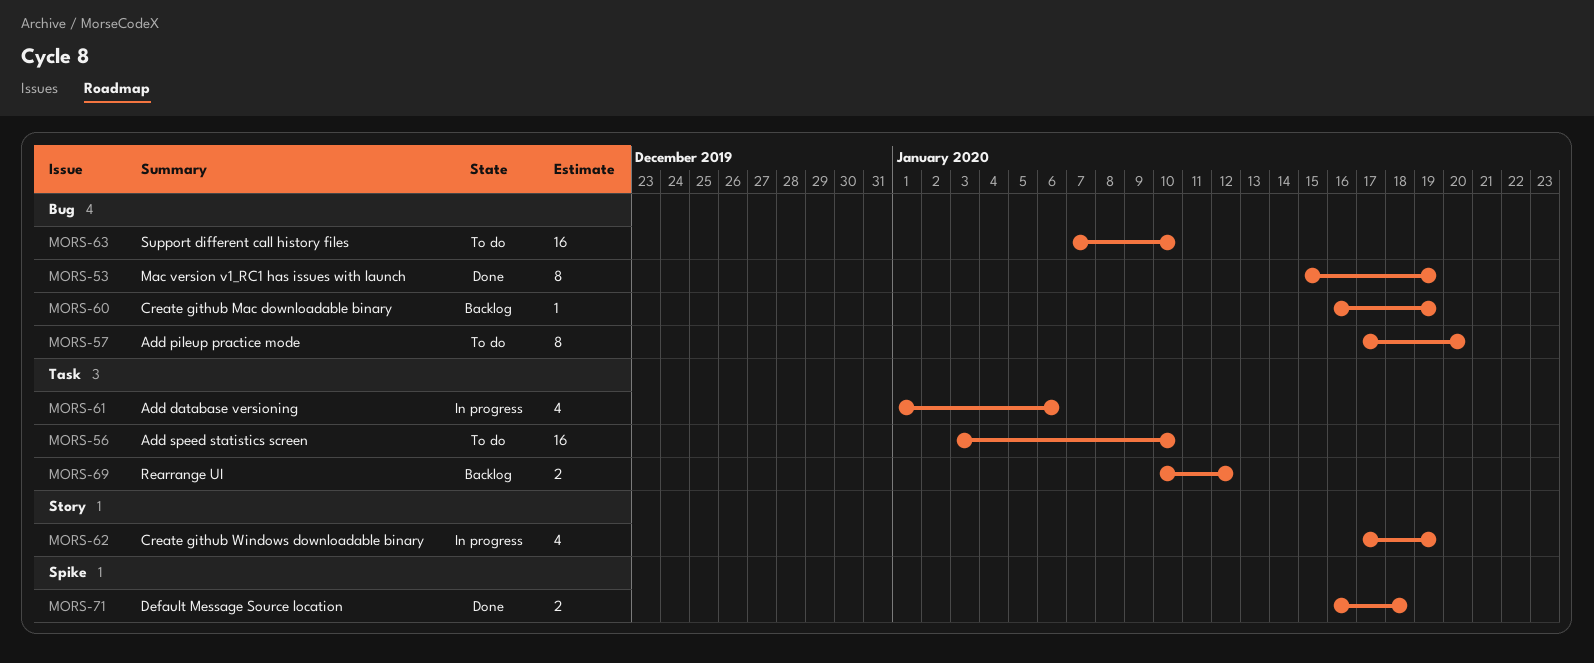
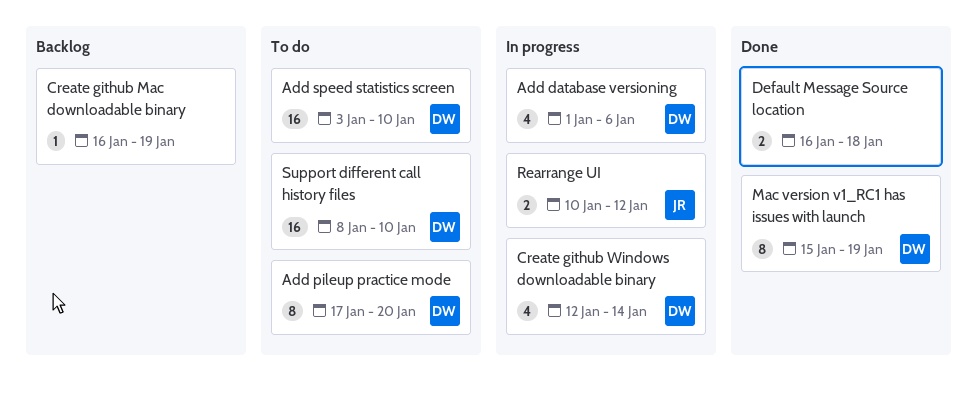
Create github Windows downloadable binary, start: Jan 17 -> Jan 12
Create github Windows downloadable binary, due: Jan 19 -> Jan 14
Rearrange UI, status: Backlog -> In progress
Support different call history files, start: Jan 7 -> Jan 8

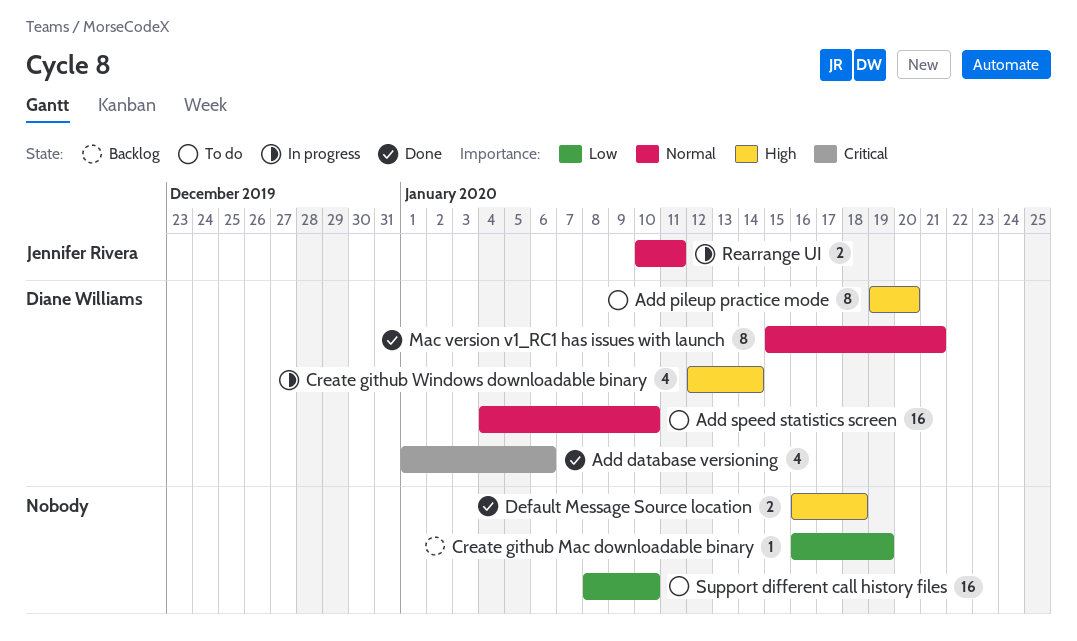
Add database versioning, status: In progress -> Done
Add pileup practice mode, start: Jan 17 -> Jan 19
Add speed statistics screen, start: Jan 3 -> Jan 4
Mac version v1_RC1 has issues with launch, due: Jan 19 -> Jan 21
Rearrange UI, due: Jan 12 -> Jan 11
Support different call history files, owner: Diane Williams -> none

